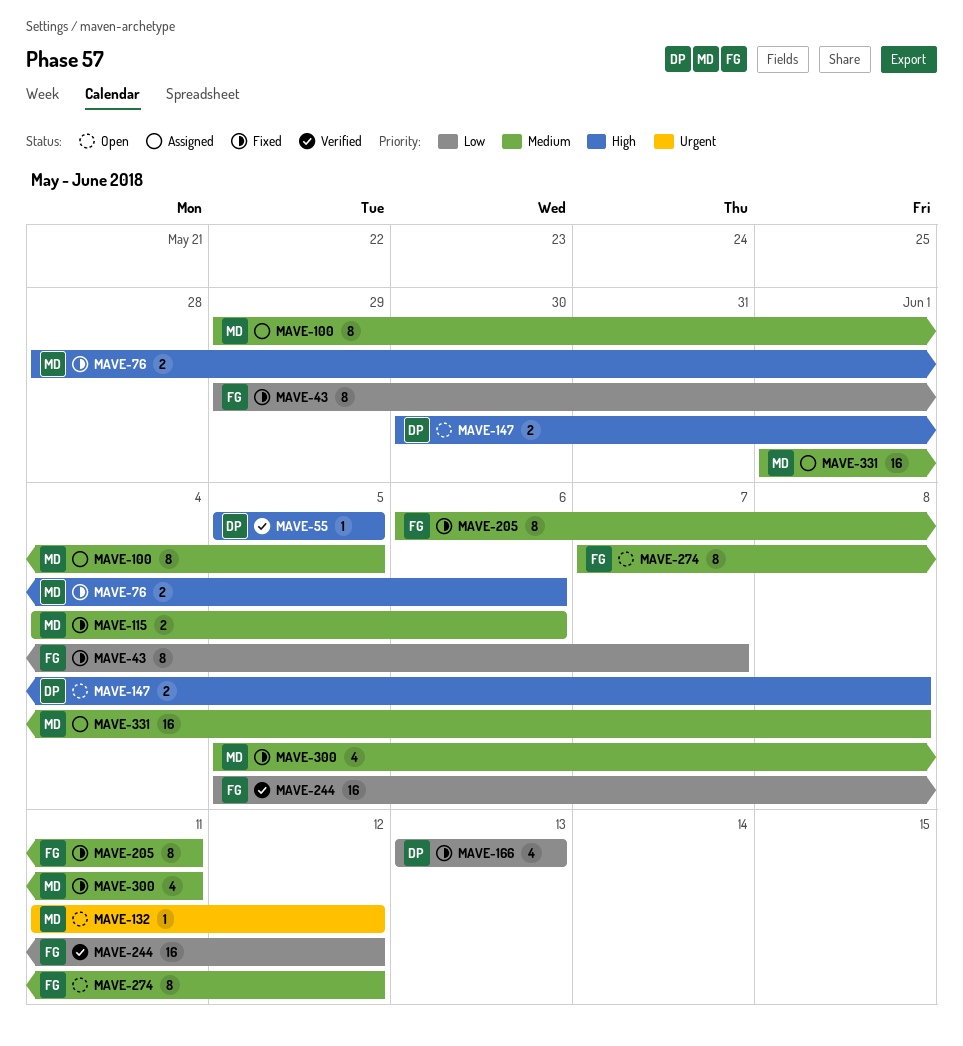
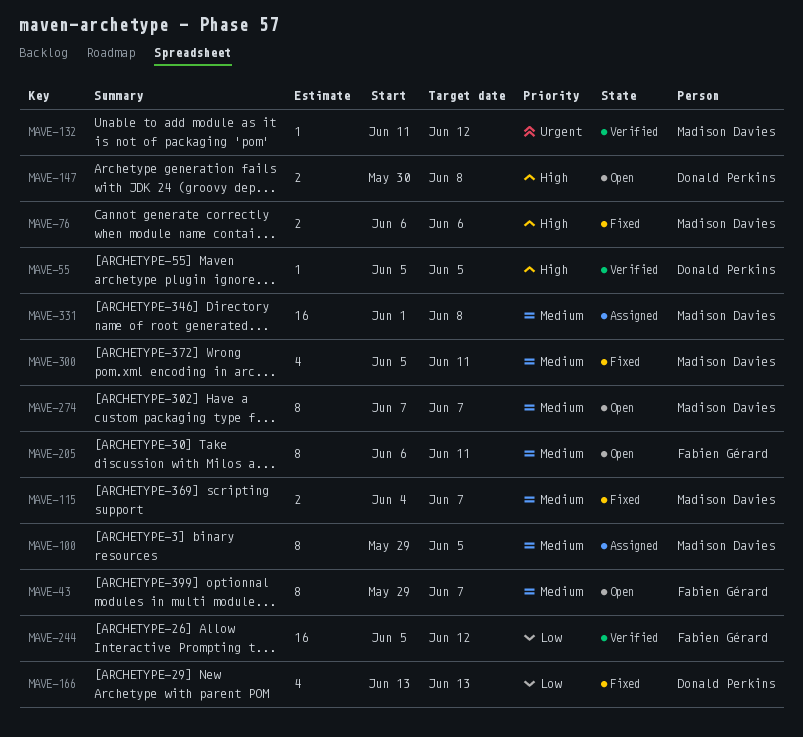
MAVE-43, status: Fixed -> Open
MAVE-43, priority: Low -> Medium
MAVE-76, start: May 28 -> Jun 6
MAVE-115, due: Jun 6 -> Jun 7
MAVE-132, status: Open -> Verified
MAVE-205, status: Fixed -> Open
MAVE-274, owner: Fabien Gérard -> Madison Davies
MAVE-274, due: Jun 12 -> Jun 7

